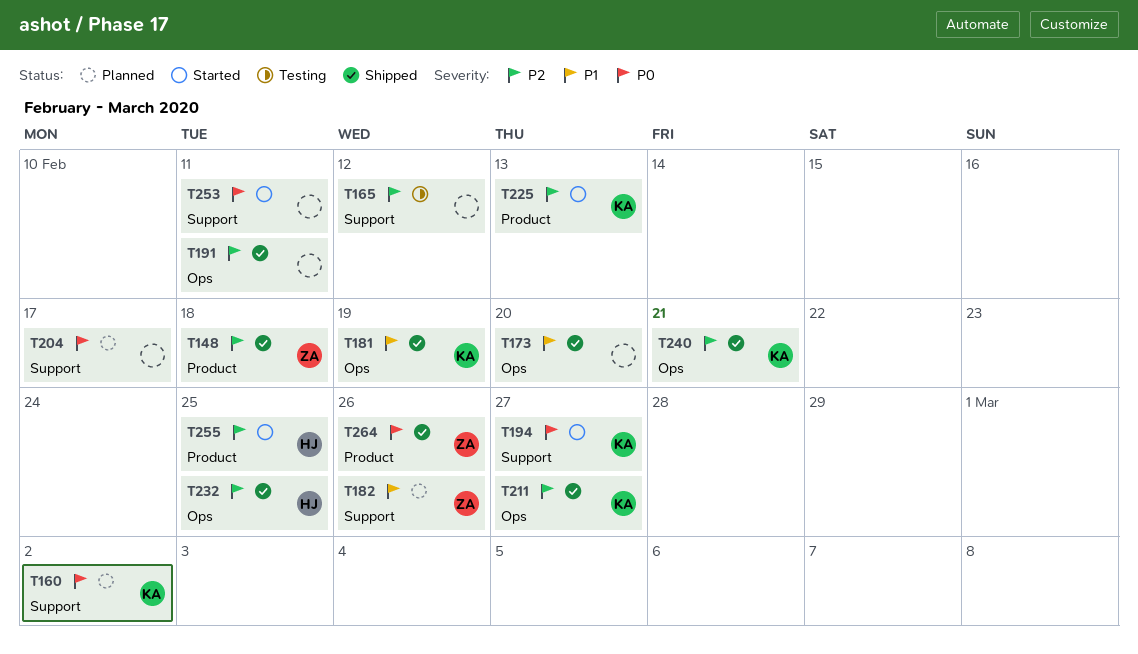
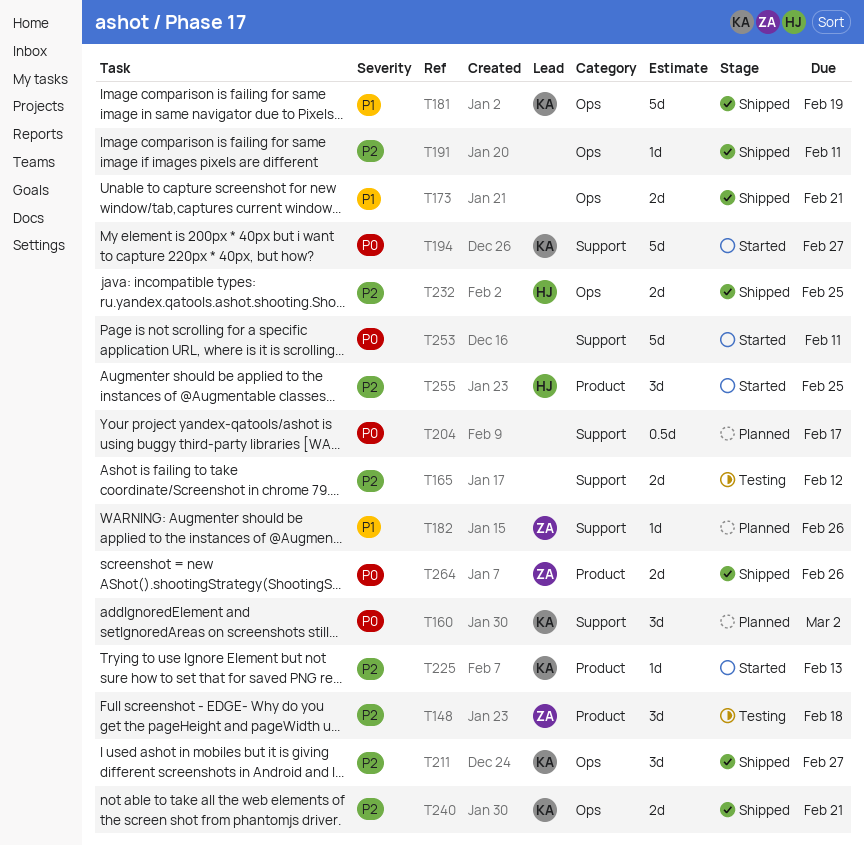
T148, status: Shipped -> Testing
T173, due: Feb 20 -> Feb 21

